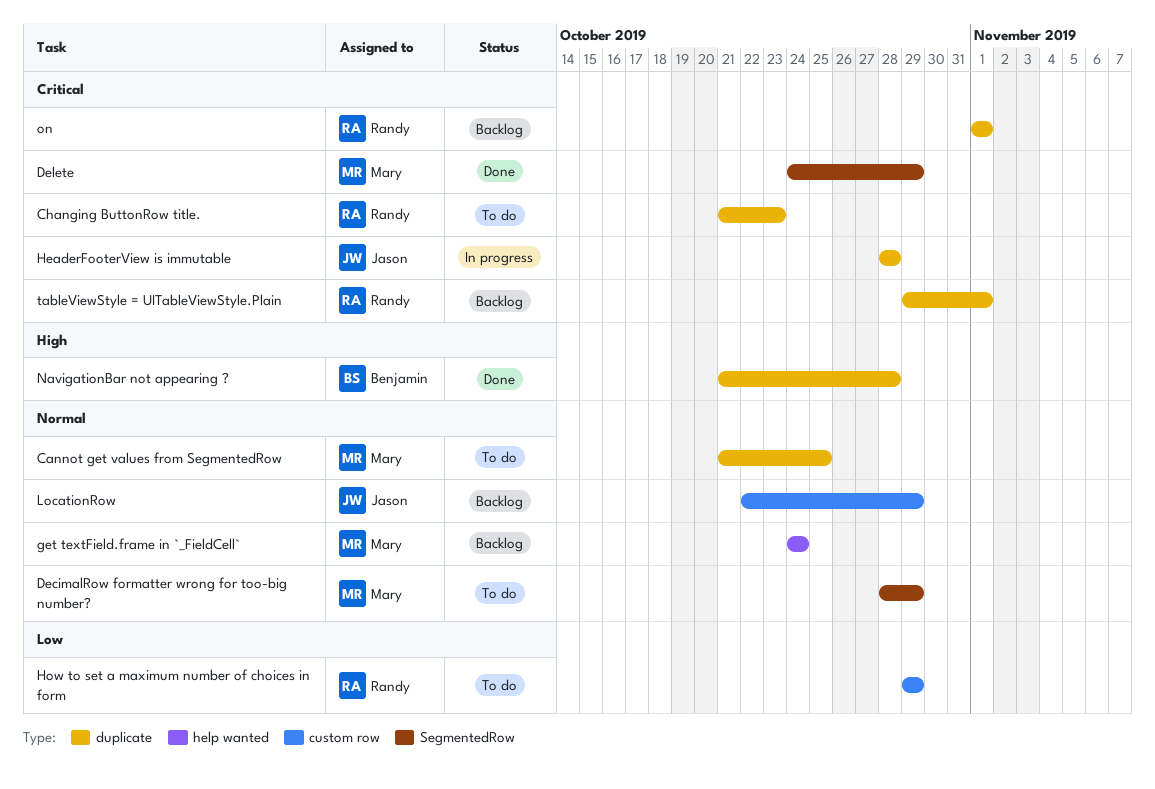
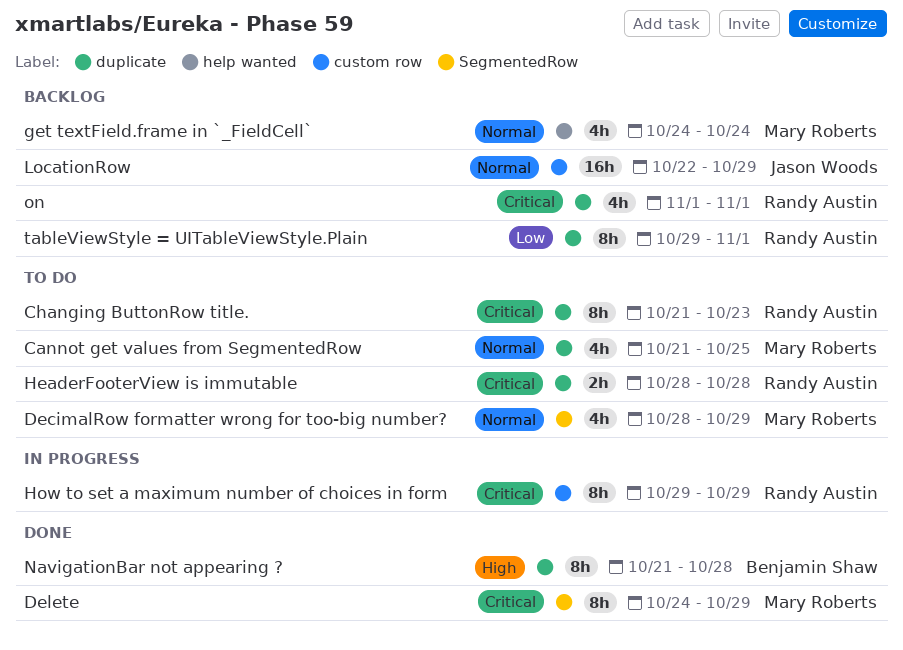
HeaderFooterView is immutable, status: In progress -> To do
HeaderFooterView is immutable, owner: Jason Woods -> Randy Austin
How to set a maximum number of choices in form, status: To do -> In progress
How to set a maximum number of choices in form, priority: Low -> Critical
tableViewStyle = UITableViewStyle.Plain, priority: Critical -> Low

